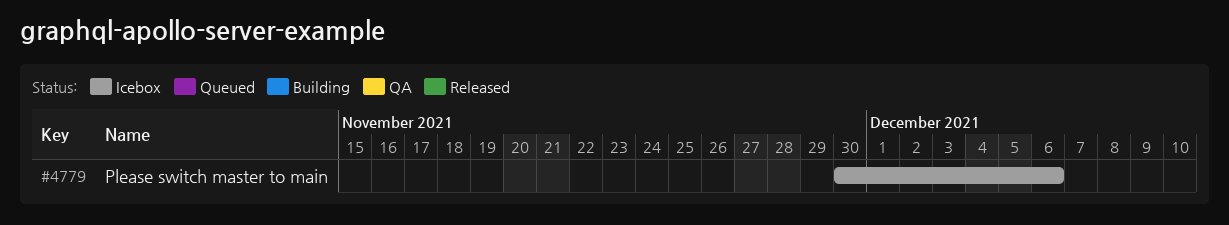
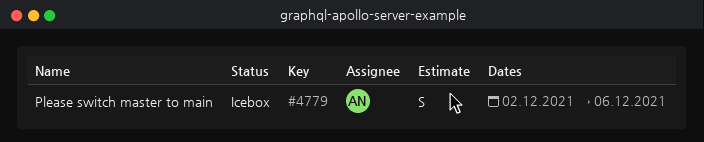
#4779, start: Nov 30 -> Dec 2

